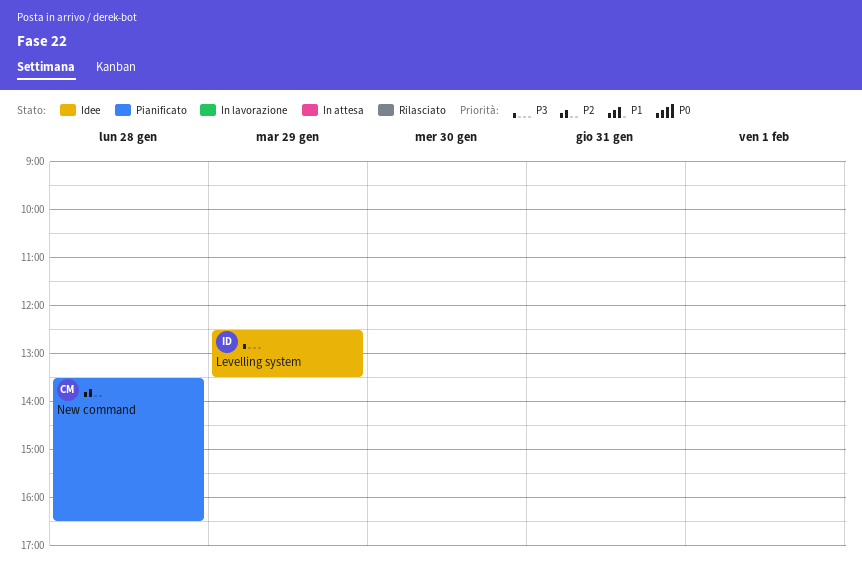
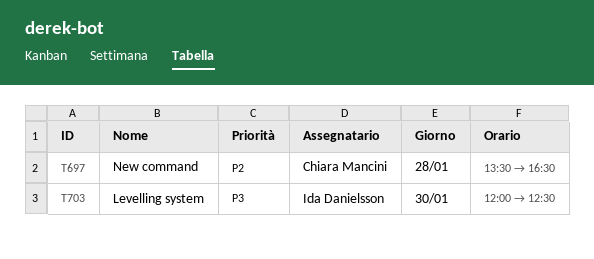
Levelling system, day: Jan 29 -> Jan 30
Levelling system, begins: 12:30 -> 12:00
Levelling system, ends: 13:30 -> 12:30

